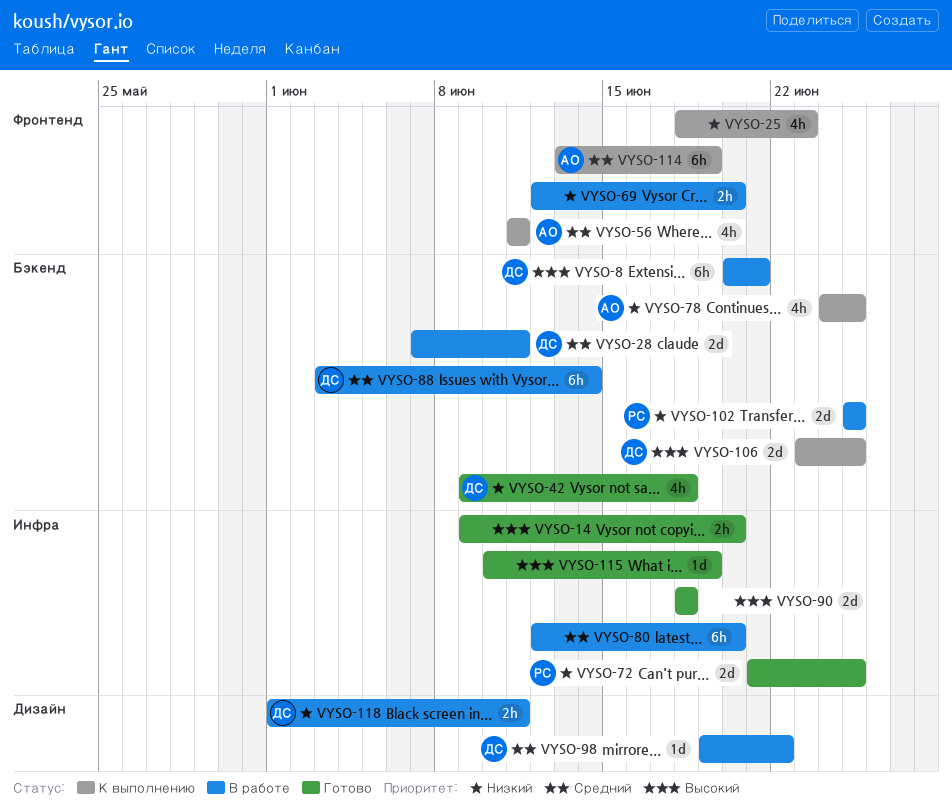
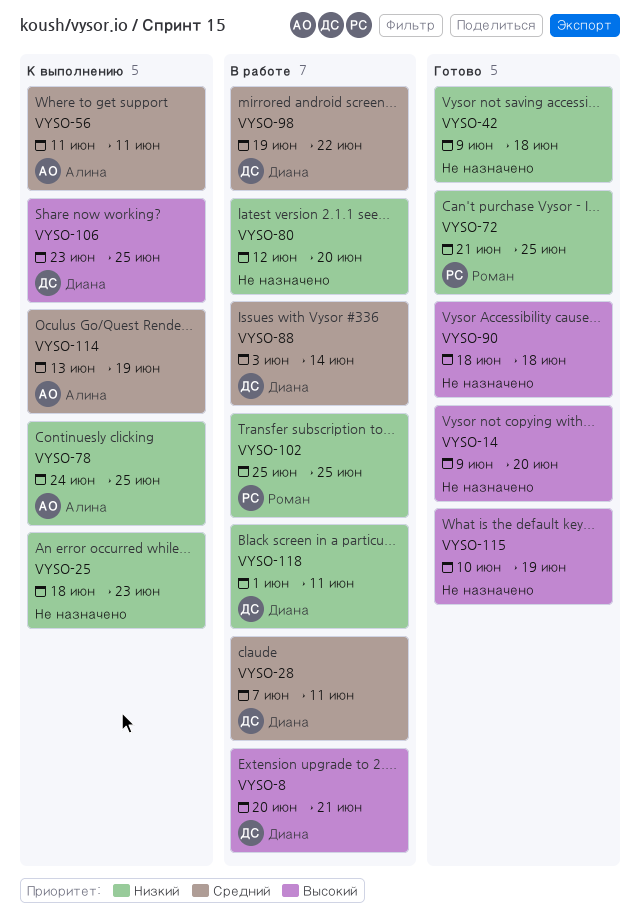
VYSO-42, owner: Диана -> none
VYSO-69: present -> none
VYSO-80, priority: Средний -> Низкий

